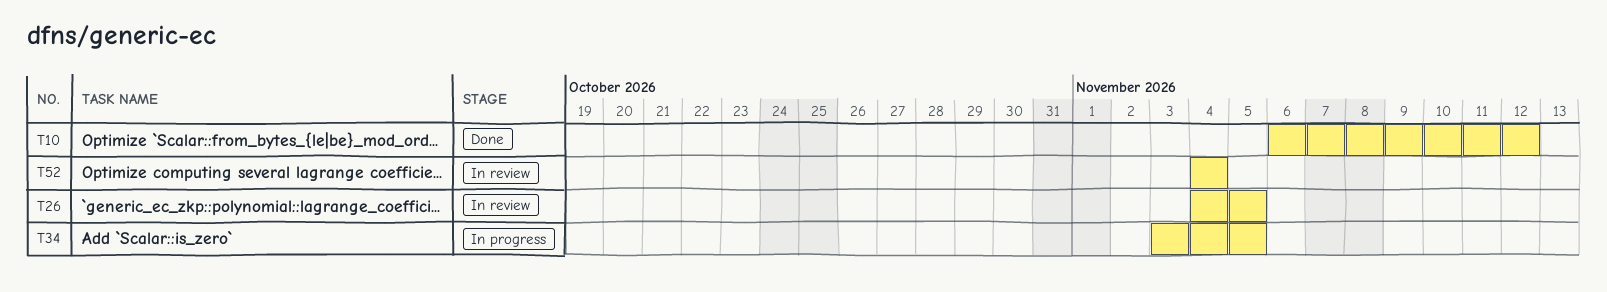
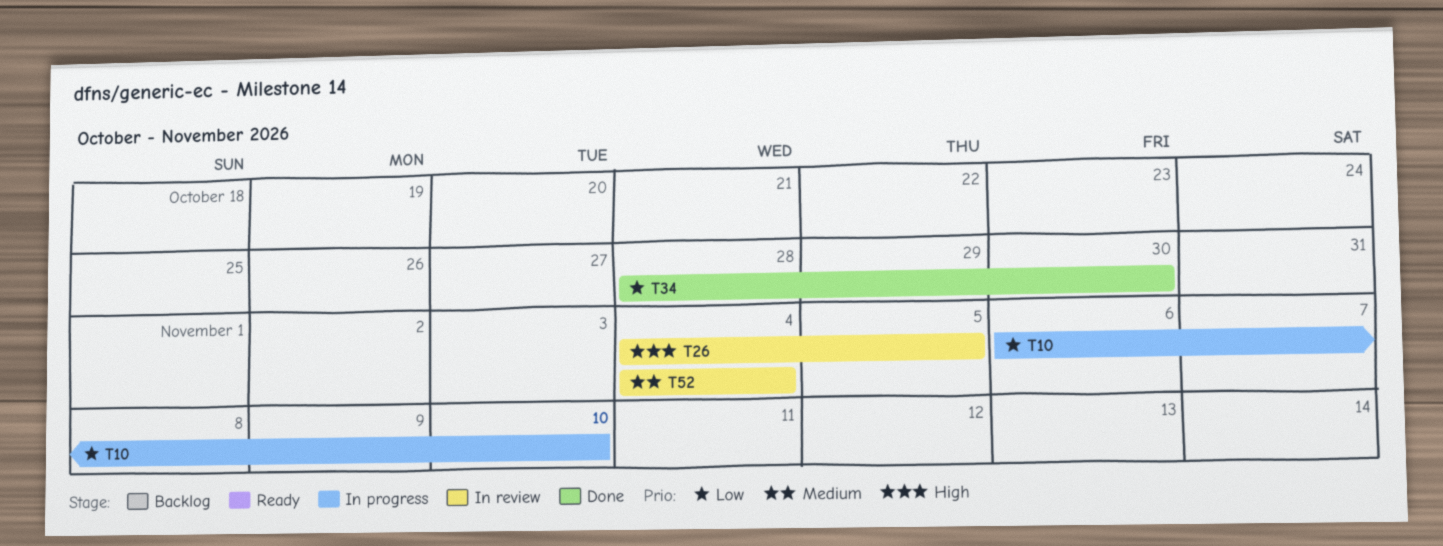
T10, status: Done -> In progress
T10, due: Nov 12 -> Nov 10
T34, status: In progress -> Done
T34, start: Nov 3 -> Oct 28
T34, due: Nov 5 -> Oct 30

